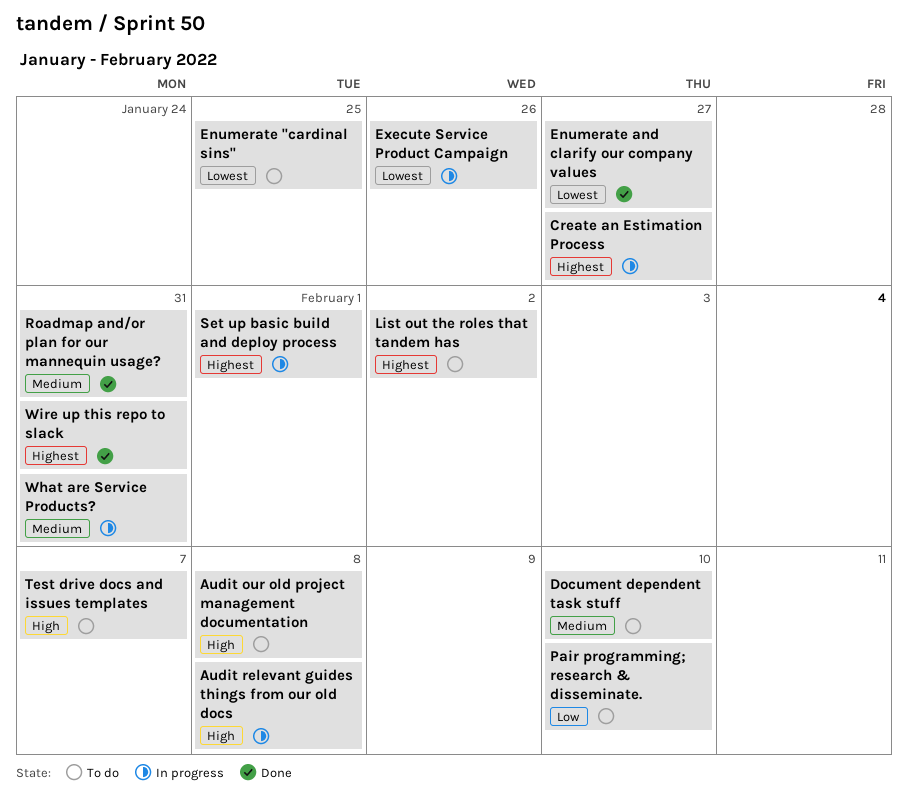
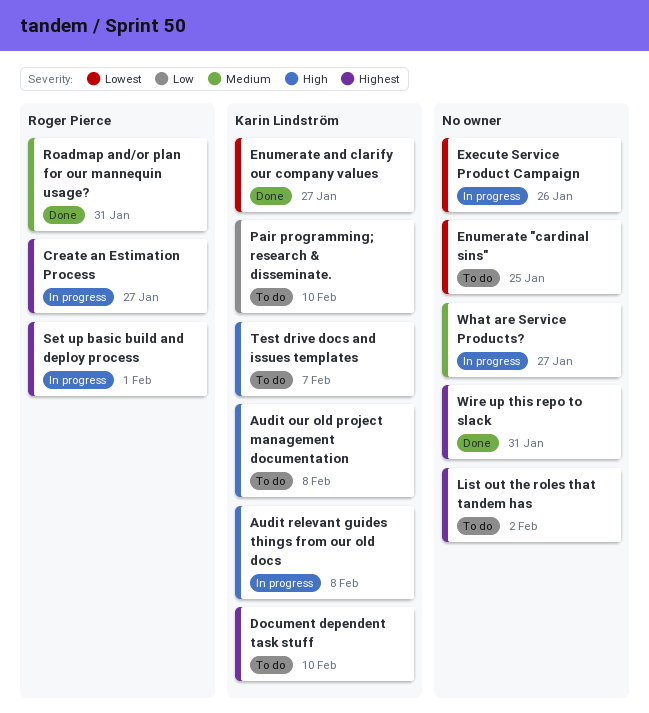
Document dependent task stuff, priority: Medium -> Highest
What are Service Products?, due: Jan 31 -> Jan 27

